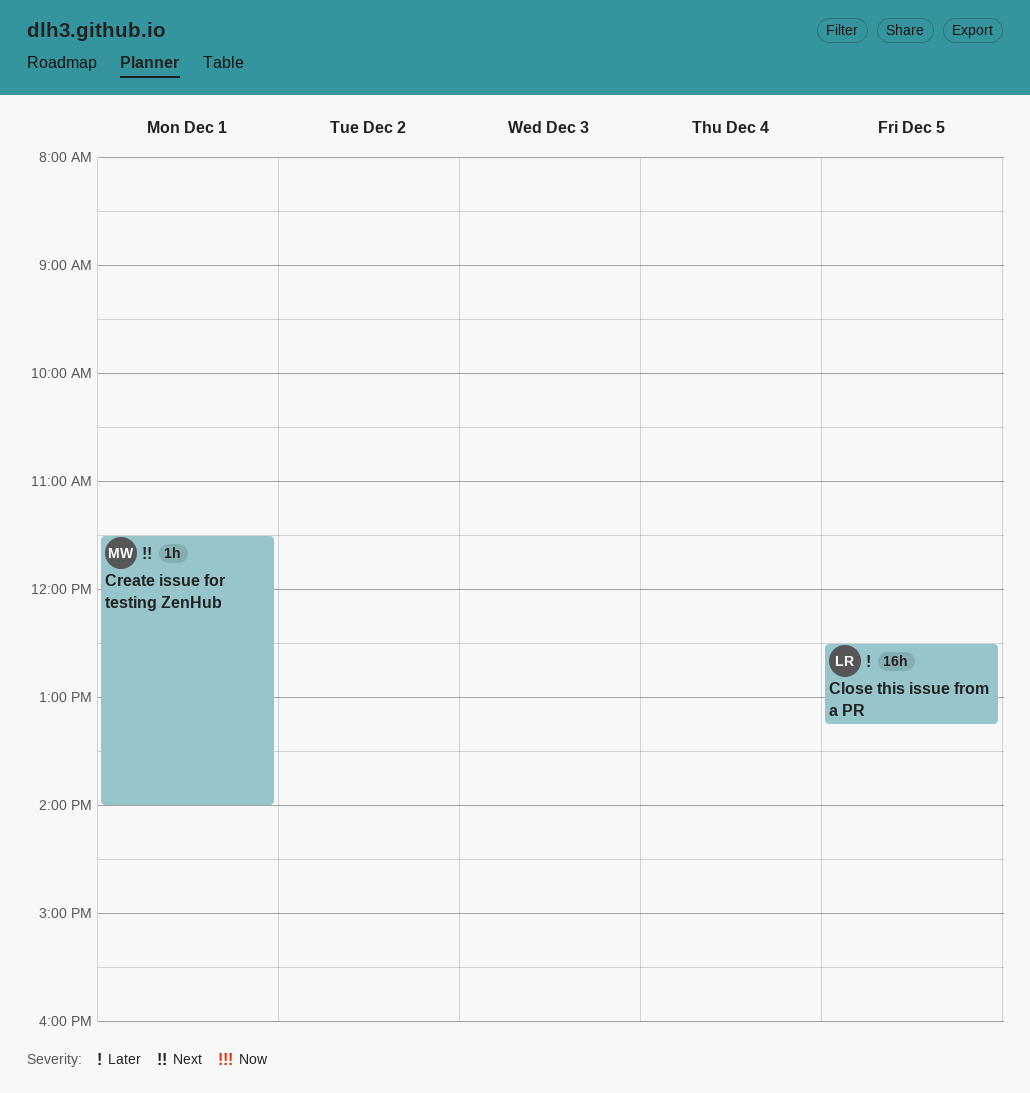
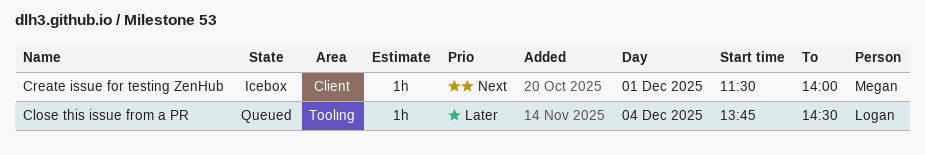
Close this issue from a PR, estimate: 16h -> 1h
Close this issue from a PR, day: Dec 5 -> Dec 4
Close this issue from a PR, begins: 12:30 -> 13:45
Close this issue from a PR, ends: 13:15 -> 14:30

